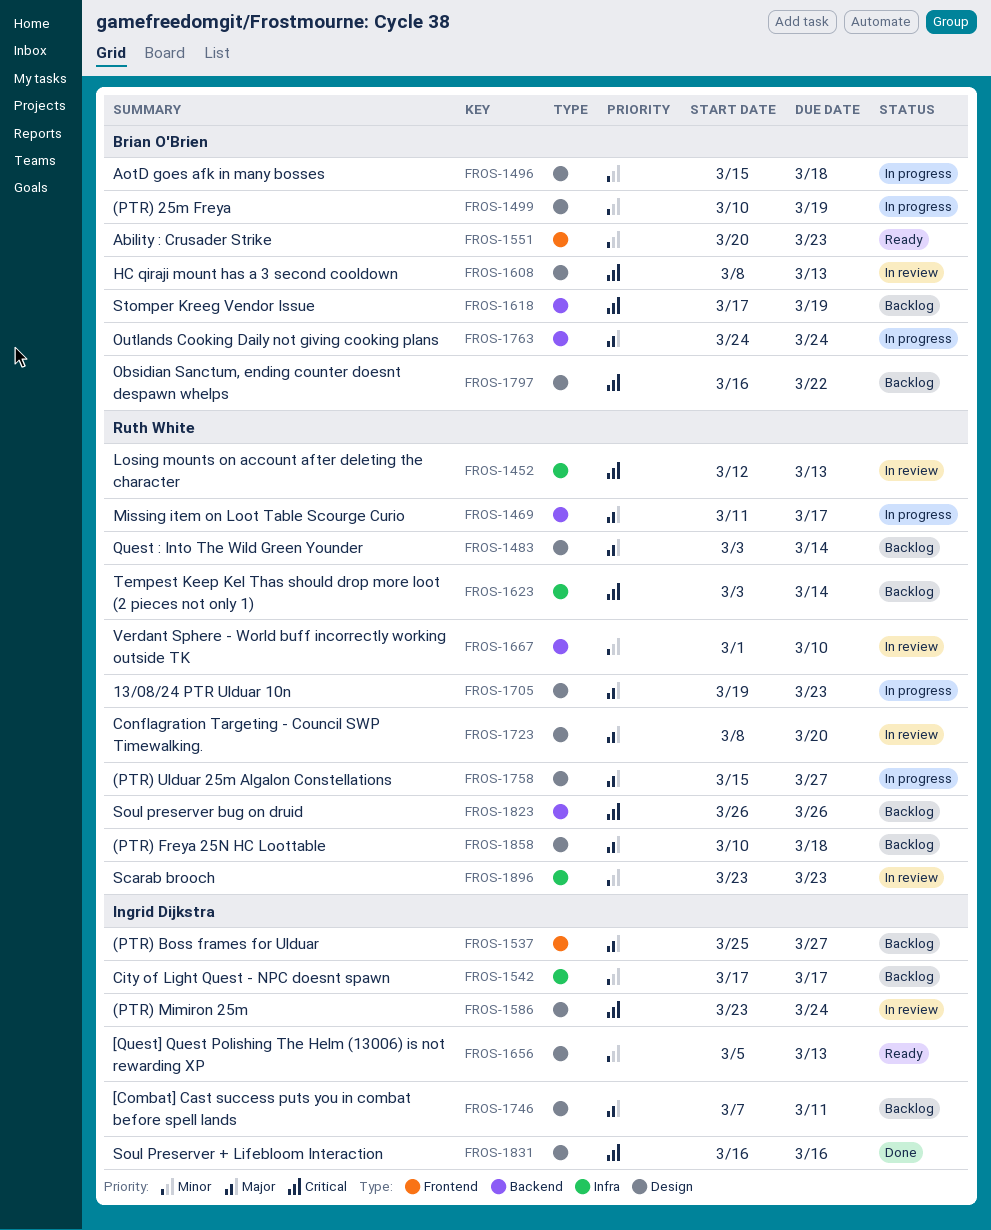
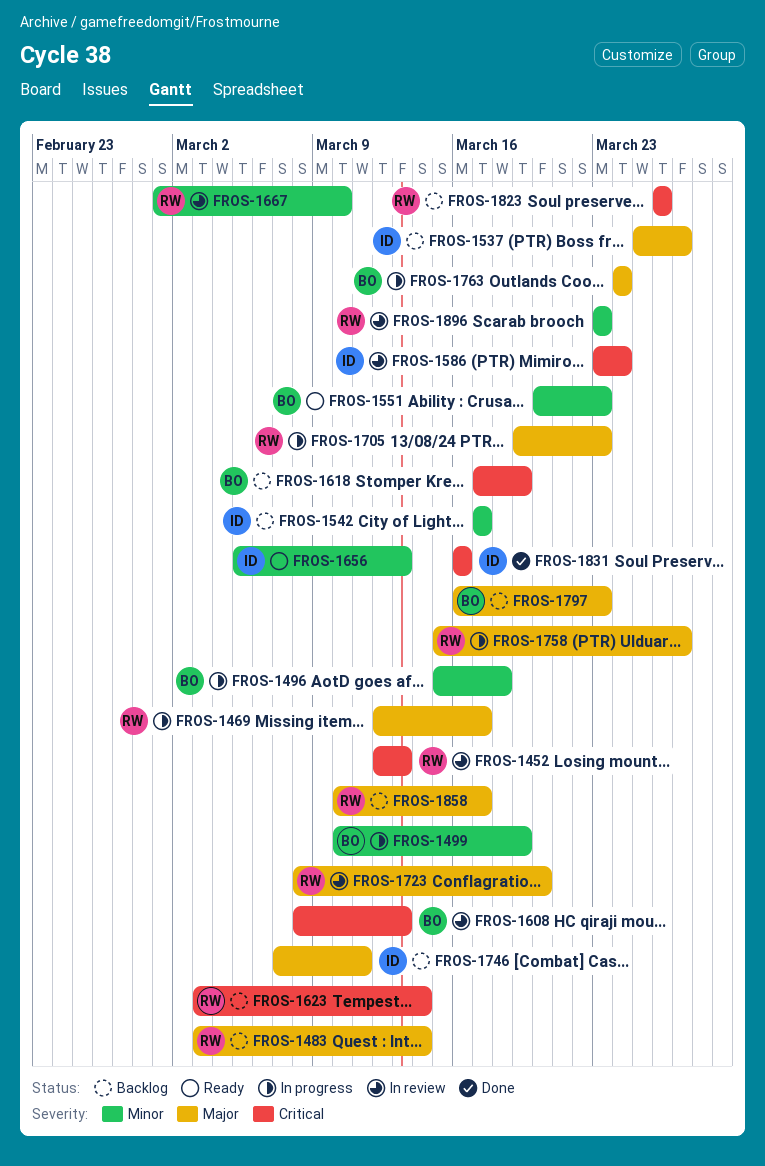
FROS-1469, start: Mar 11 -> Mar 12
FROS-1797, priority: Critical -> Major
FROS-1797, due: Mar 22 -> Mar 23
FROS-1858, due: Mar 18 -> Mar 17

